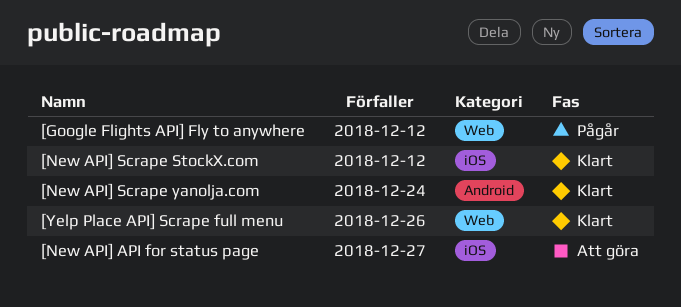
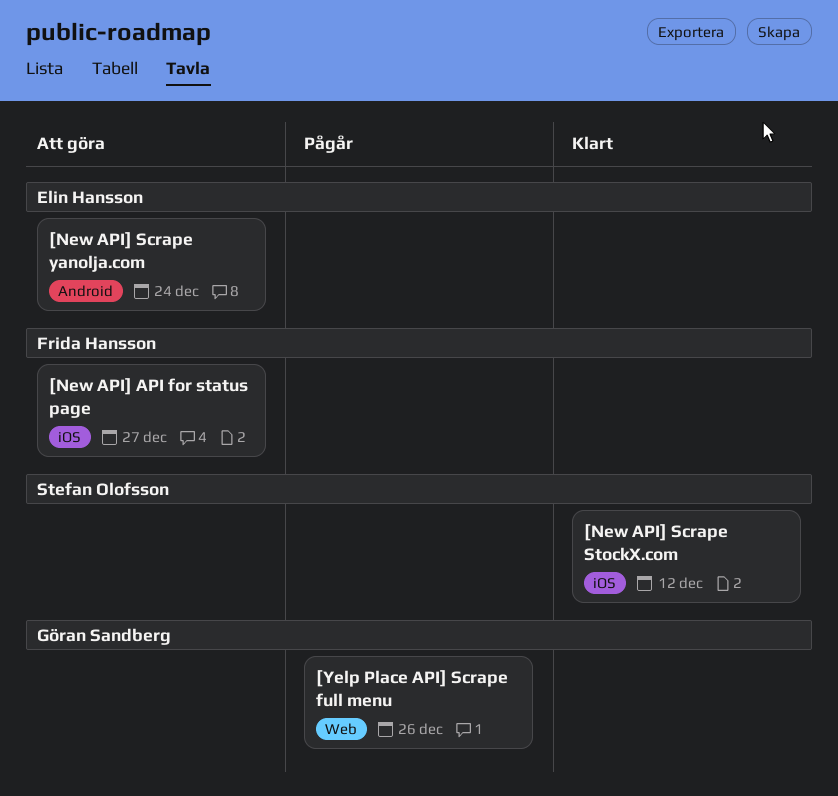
[Google Flights API] Fly to anywhere: present -> none
[New API] Scrape yanolja.com, status: Klart -> Att göra
[Yelp Place API] Scrape full menu, status: Klart -> Pågår

